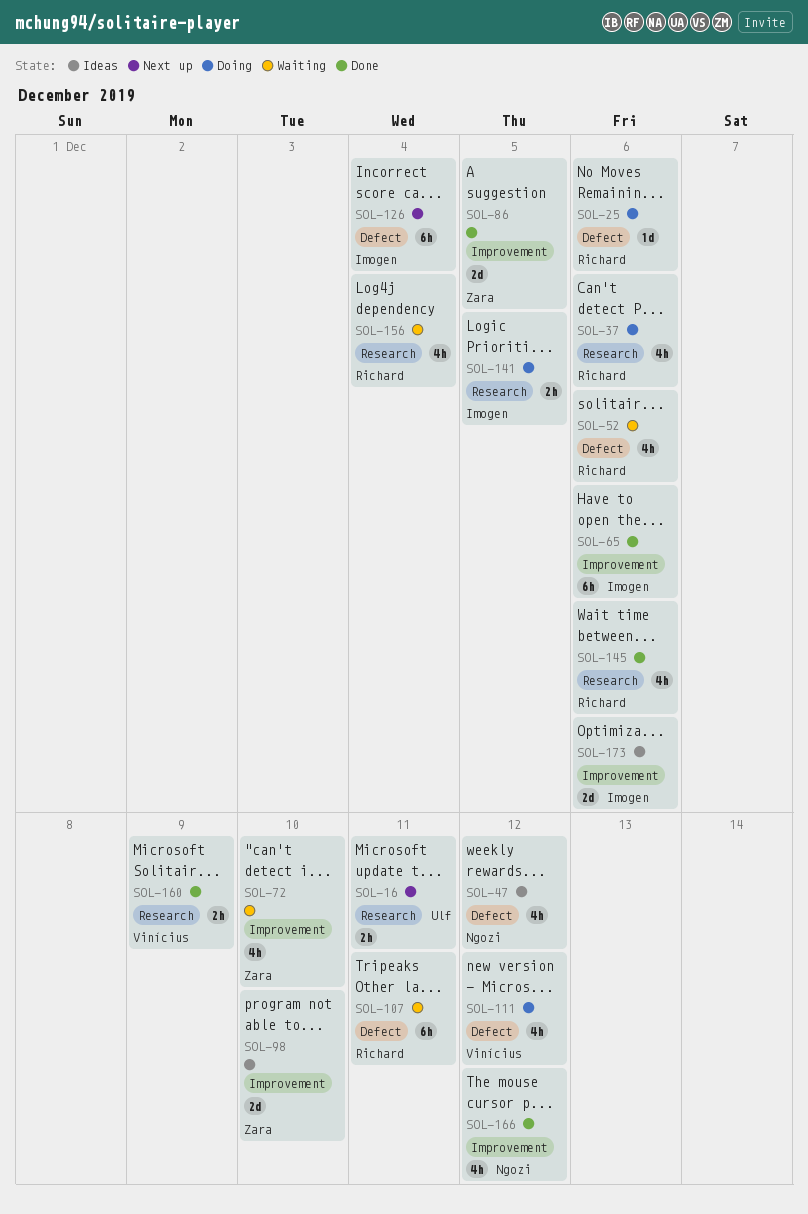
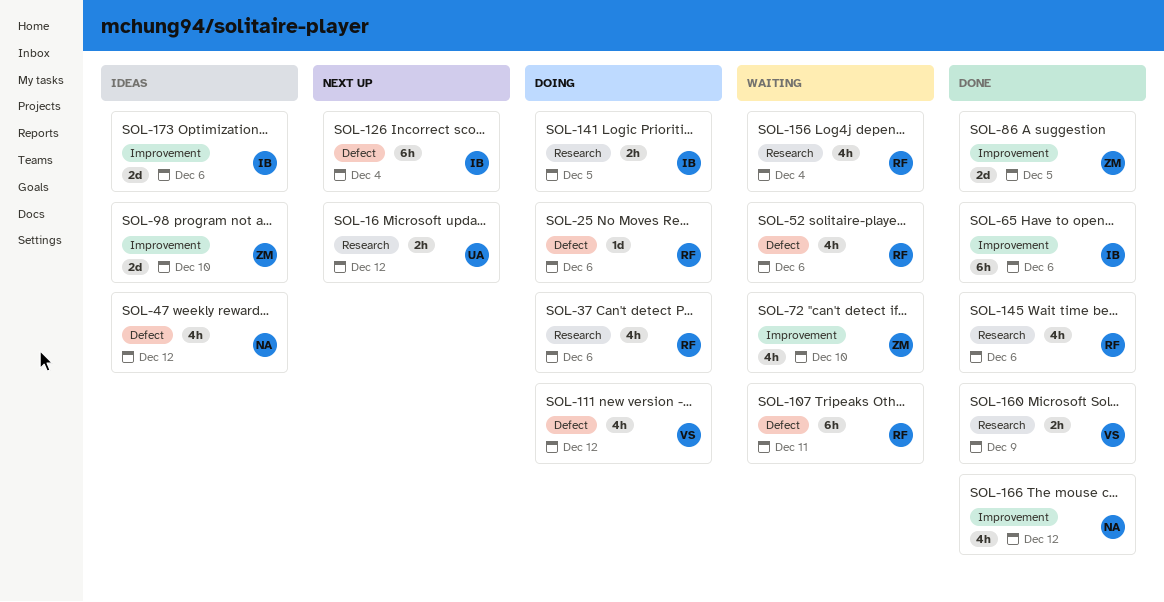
SOL-16, due: Dec 11 -> Dec 12

